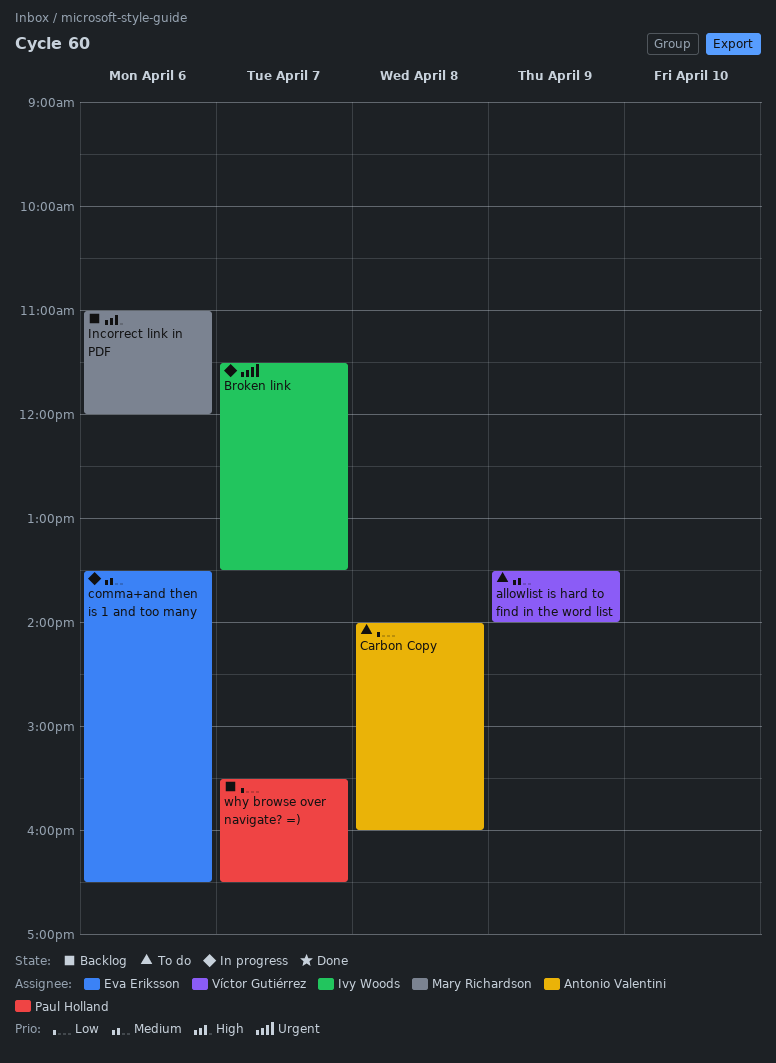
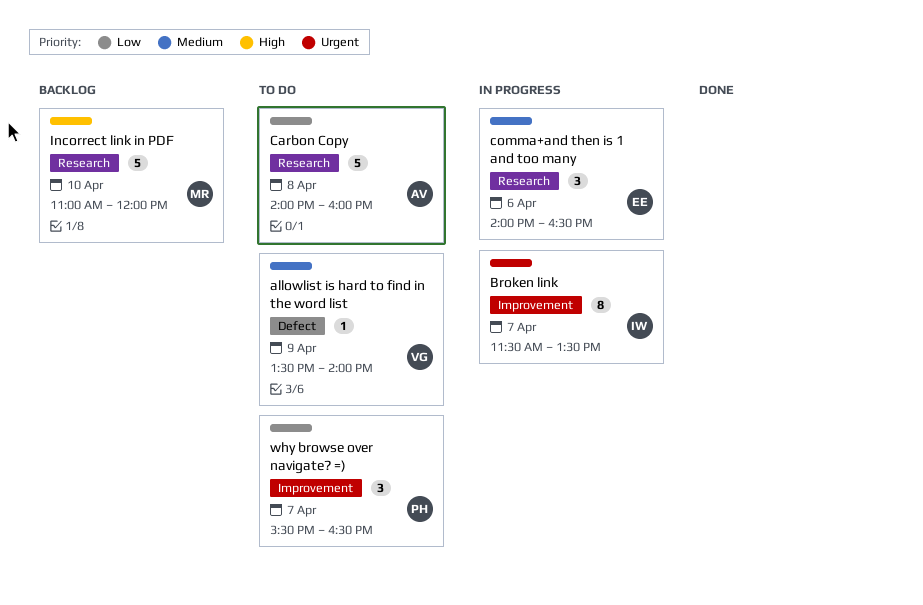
comma+and then is 1 and too many, begins: 13:30 -> 14:00
Incorrect link in PDF, day: Apr 6 -> Apr 10
why browse over navigate? =), status: Backlog -> To do

